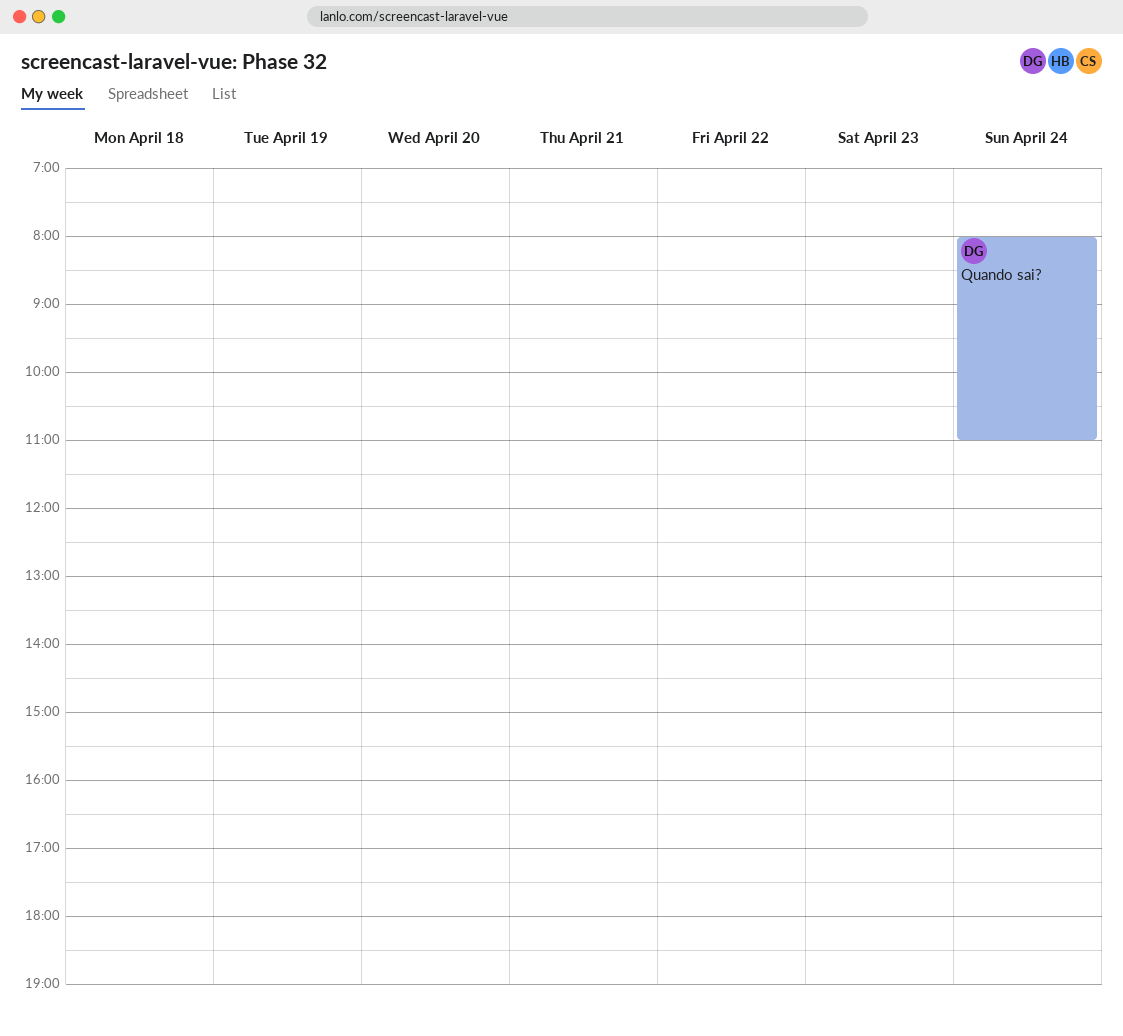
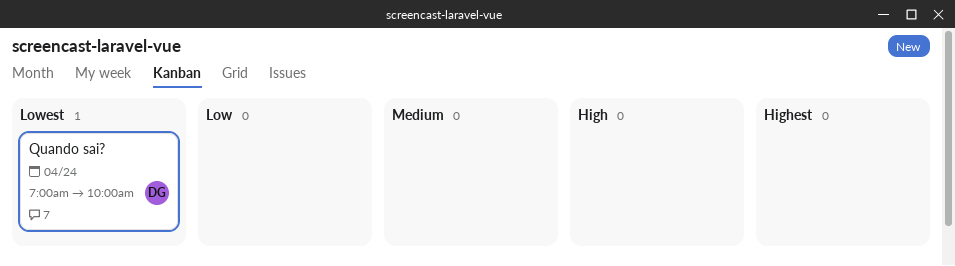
Quando sai?, begins: 08:00 -> 07:00
Quando sai?, ends: 11:00 -> 10:00

